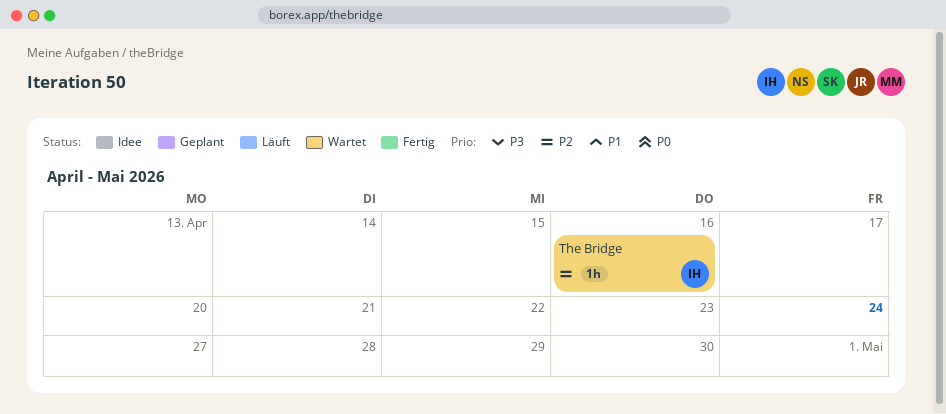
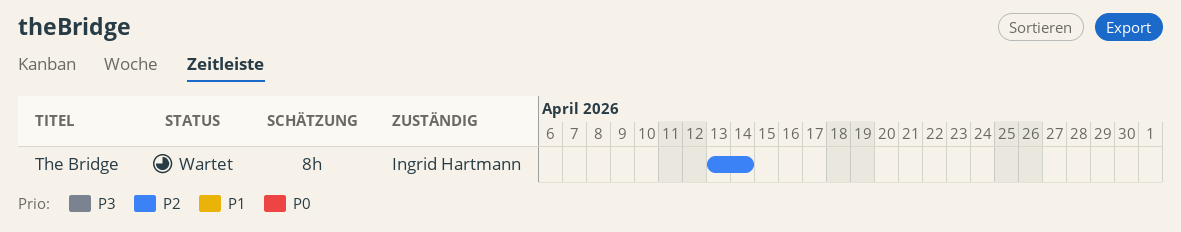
The Bridge, estimate: 1h -> 8h
The Bridge, due: Apr 16 -> Apr 14

